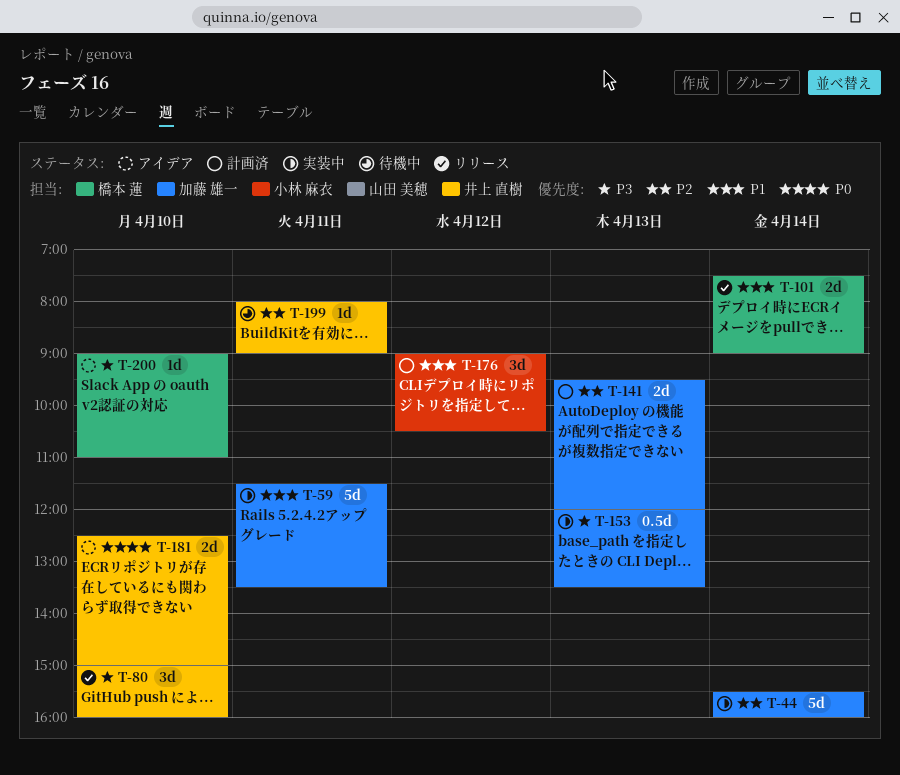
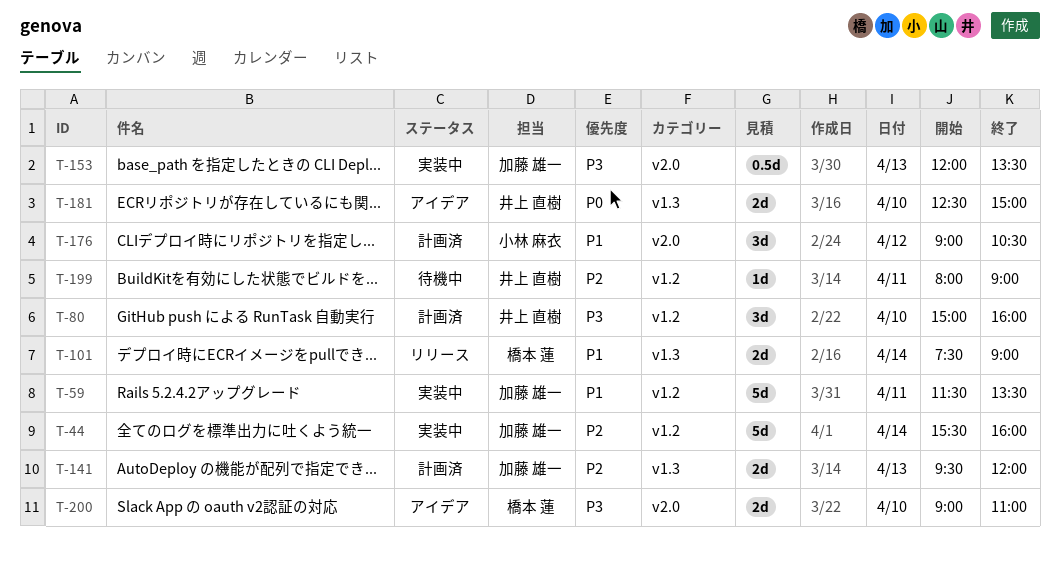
T-80, status: リリース -> 計画済
T-200, estimate: 1d -> 2d

